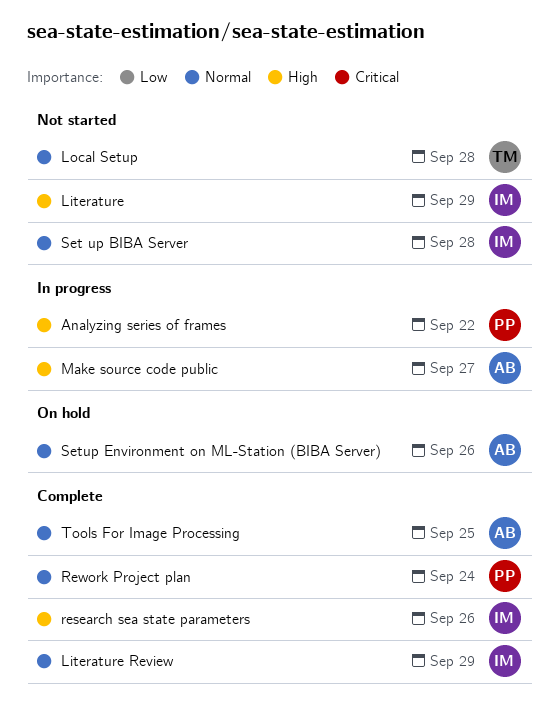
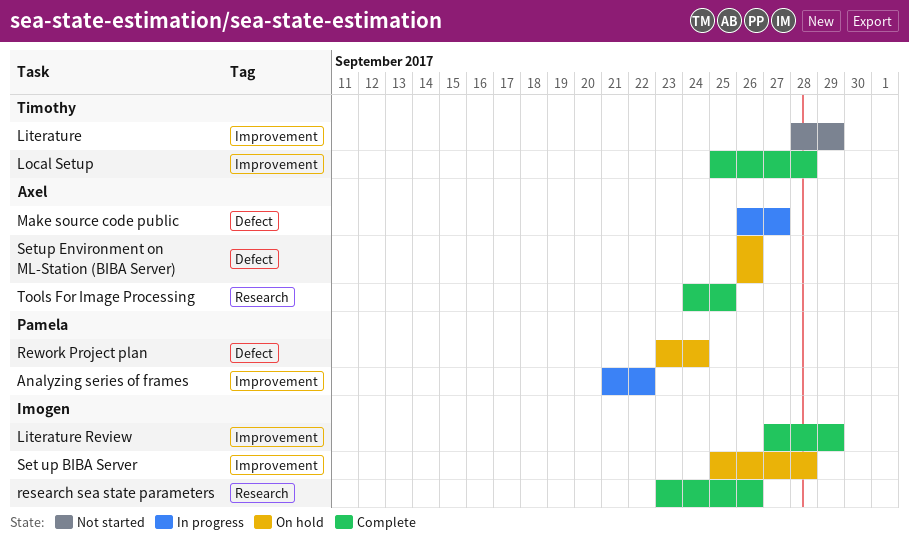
Literature, owner: Imogen -> Timothy
Local Setup, status: Not started -> Complete
Rework Project plan, status: Complete -> On hold
Set up BIBA Server, status: Not started -> On hold

